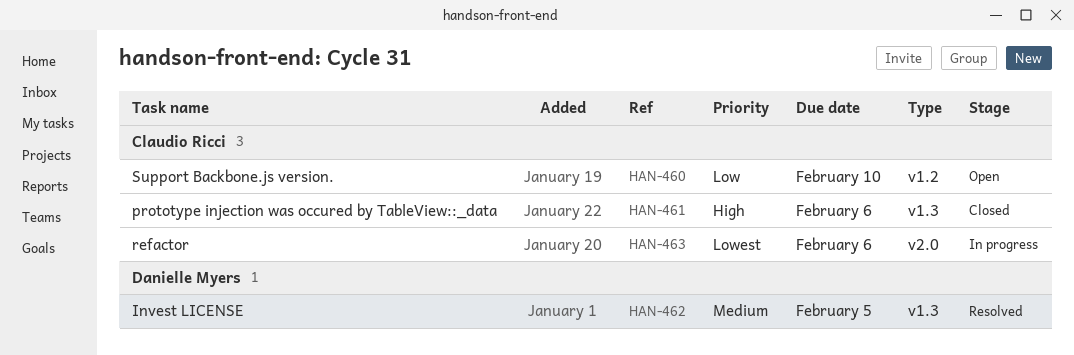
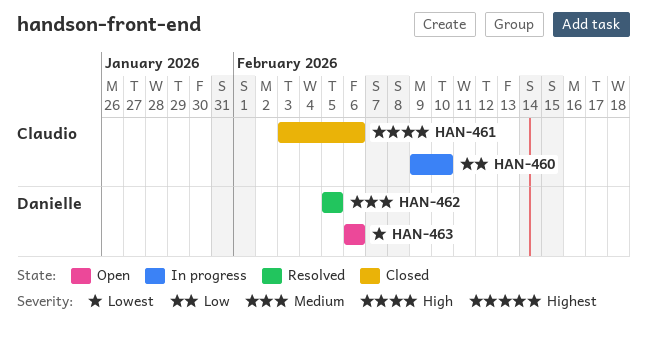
HAN-460, status: Open -> In progress
HAN-463, status: In progress -> Open
HAN-463, owner: Claudio Ricci -> Danielle Myers

